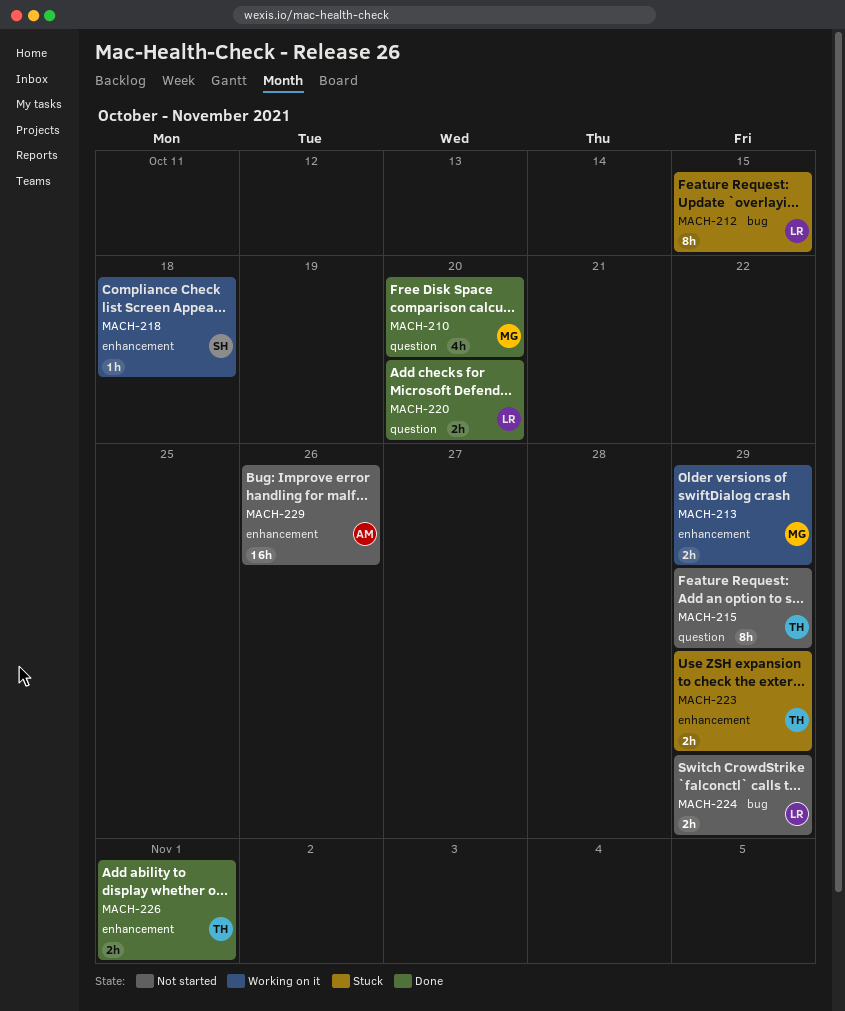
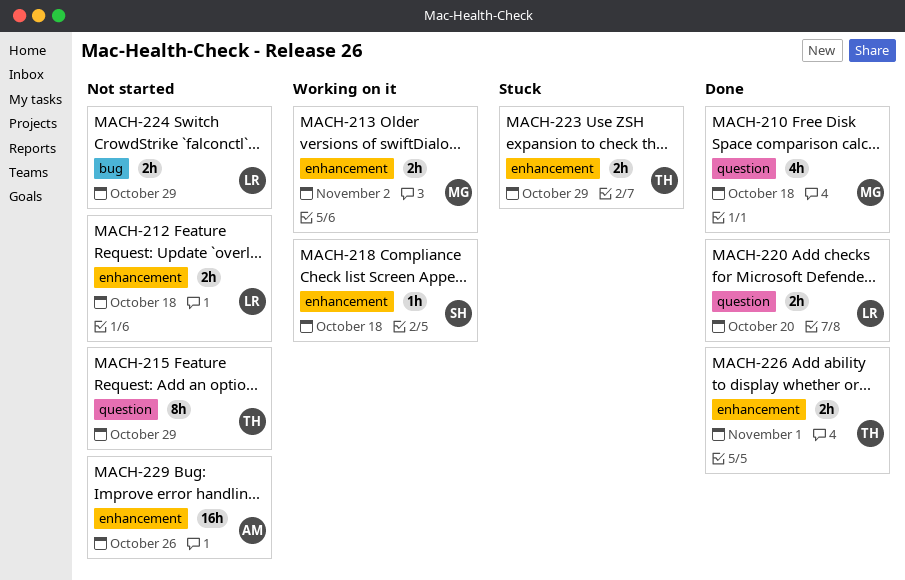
MACH-210, due: Oct 20 -> Oct 18
MACH-212, status: Stuck -> Not started
MACH-212, label: bug -> enhancement
MACH-212, estimate: 8h -> 2h
MACH-212, due: Oct 15 -> Oct 18
MACH-213, due: Oct 29 -> Nov 2

